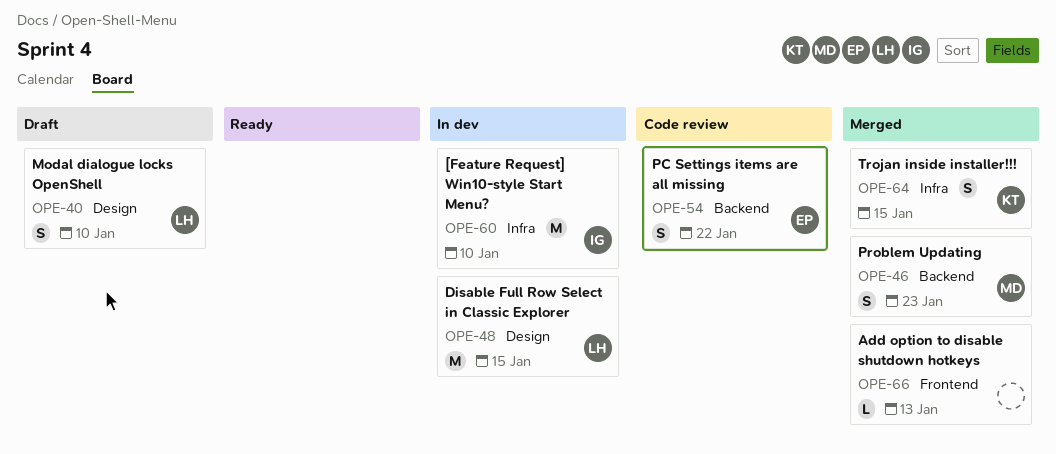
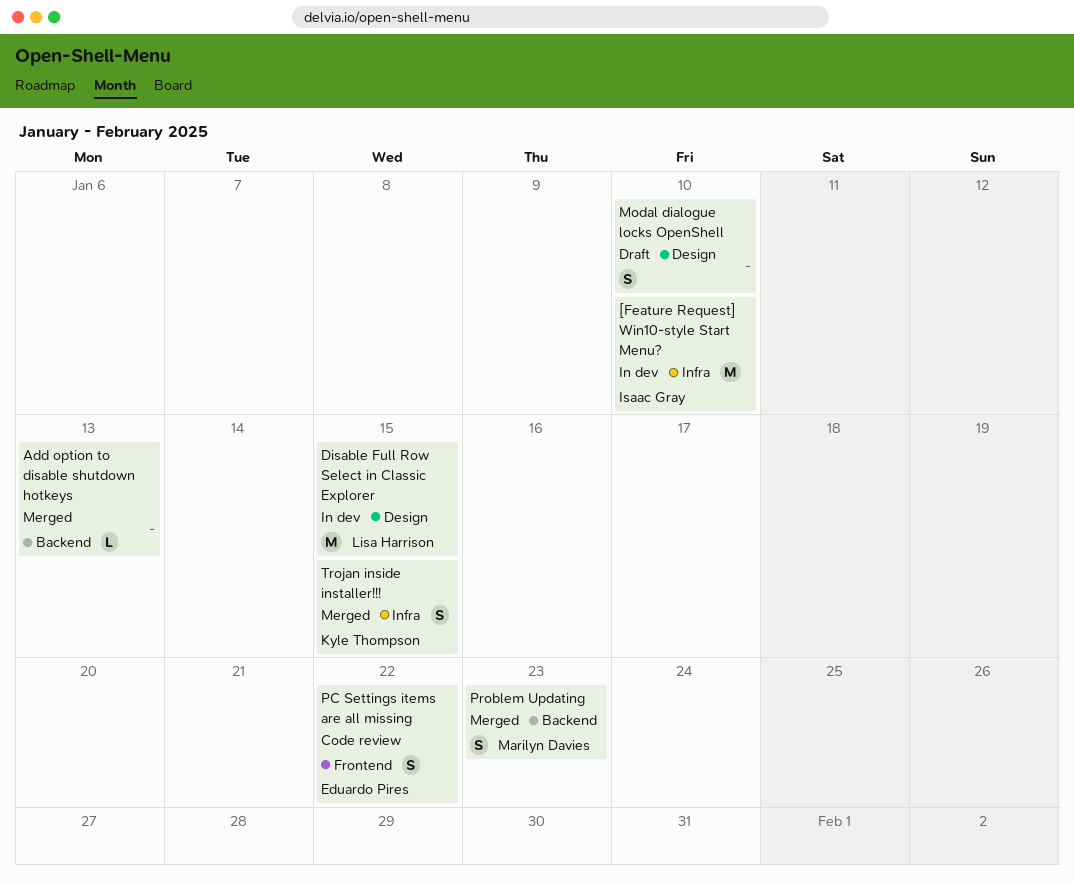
Add option to disable shutdown hotkeys, label: Frontend -> Backend
Modal dialogue locks OpenShell, owner: Lisa Harrison -> none
PC Settings items are all missing, label: Backend -> Frontend

